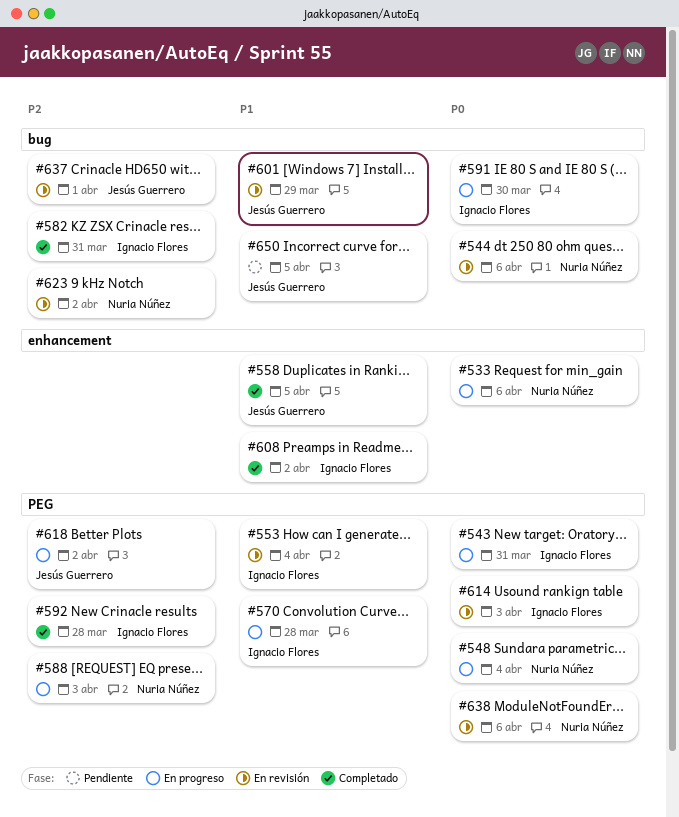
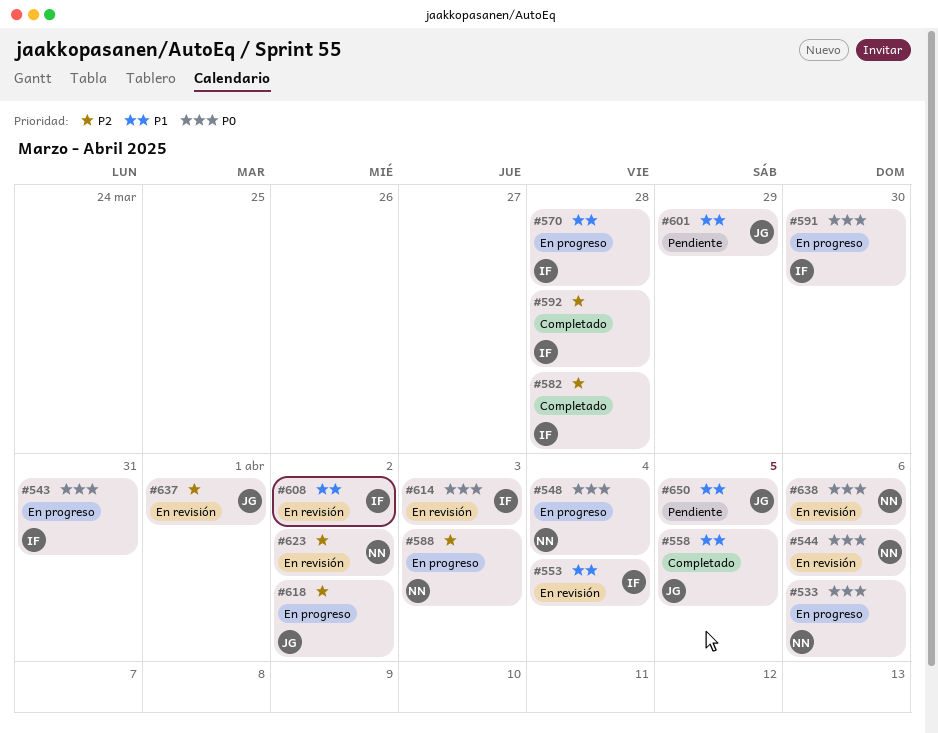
#582, due: Mar 31 -> Mar 28
#601, status: En revisión -> Pendiente
#608, status: Completado -> En revisión

